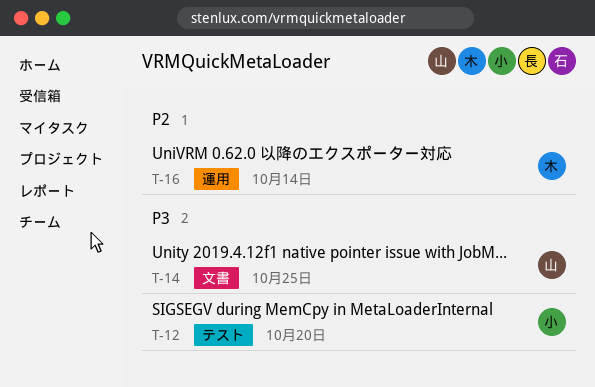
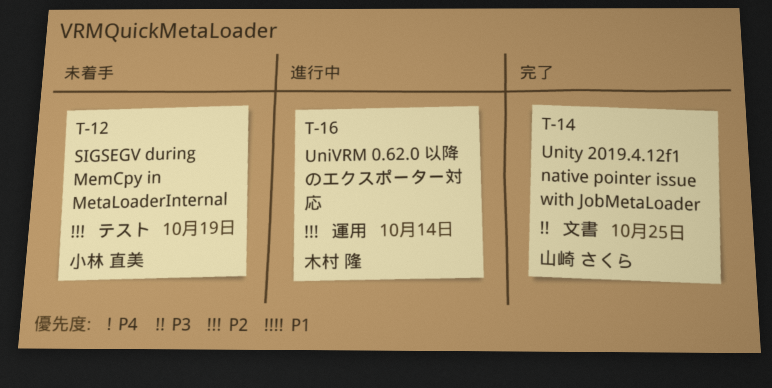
T-12, priority: P3 -> P2
T-12, due: Oct 20 -> Oct 19

